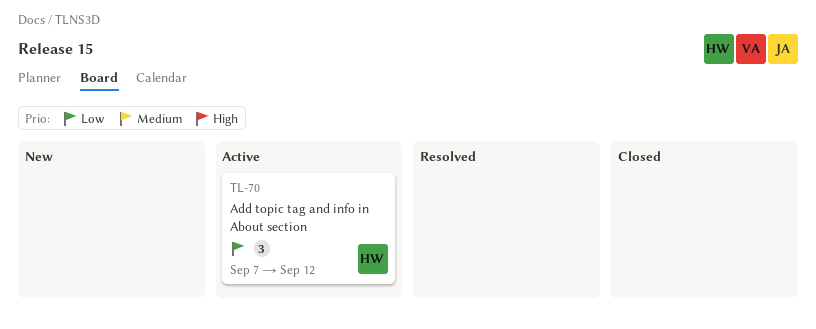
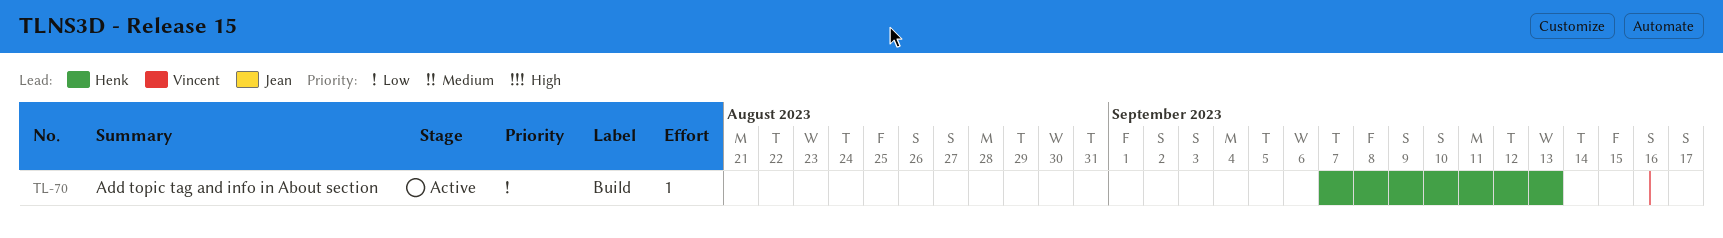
TL-70, estimate: 3 -> 1
TL-70, due: Sep 12 -> Sep 13

